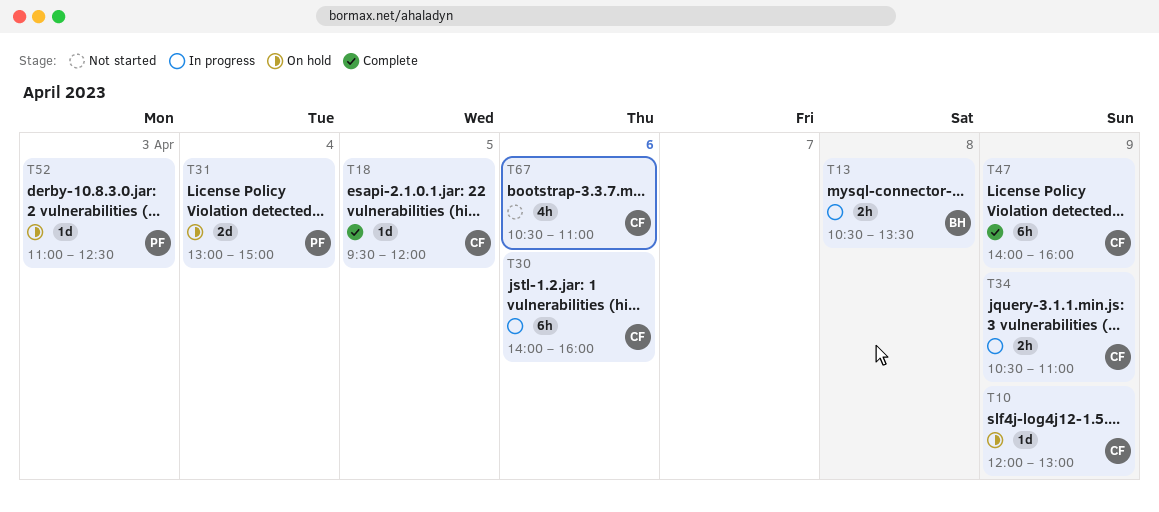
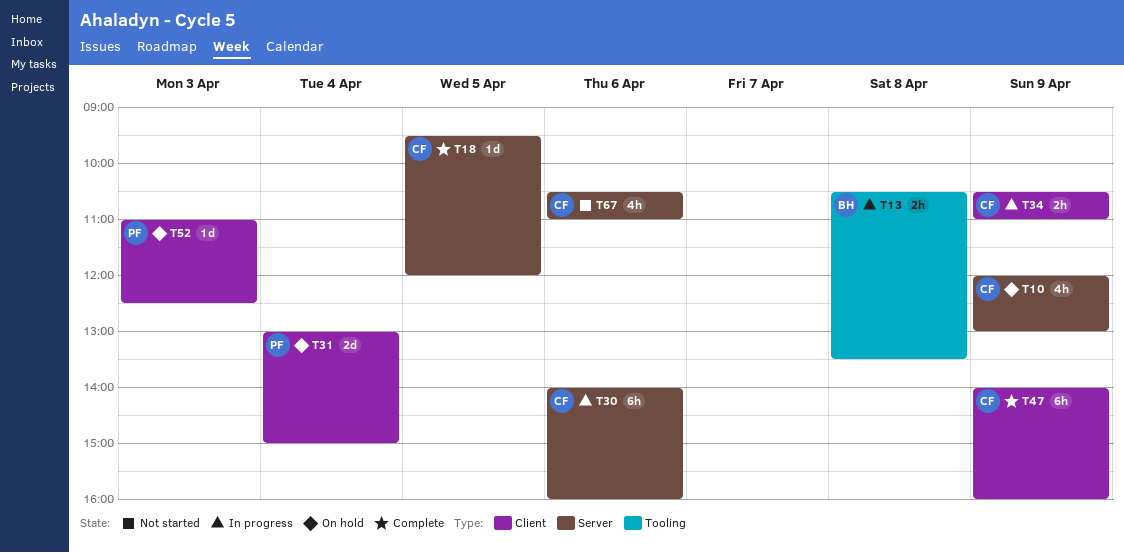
T10, estimate: 1d -> 4h

